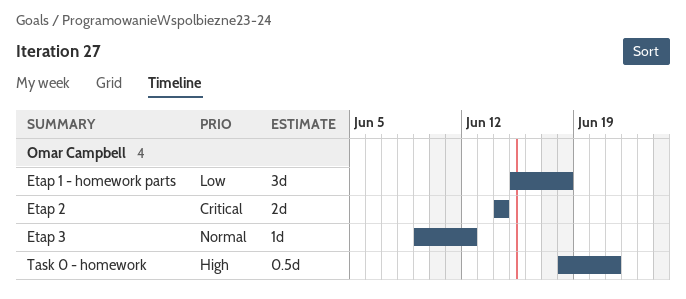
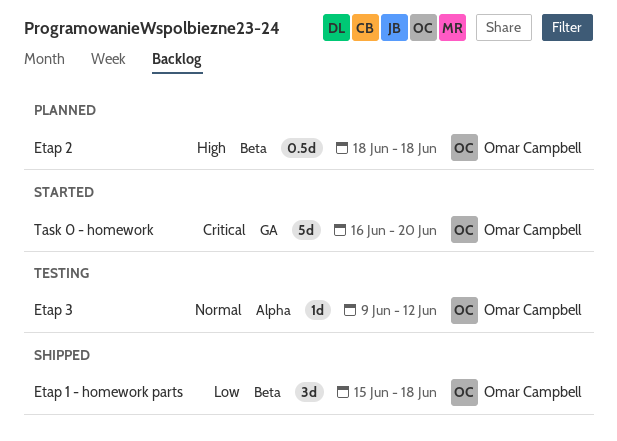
Etap 2, priority: Critical -> High
Etap 2, estimate: 2d -> 0.5d
Etap 2, start: Jun 14 -> Jun 18
Etap 2, due: Jun 14 -> Jun 18
Task 0 - homework, priority: High -> Critical
Task 0 - homework, estimate: 0.5d -> 5d
Task 0 - homework, start: Jun 18 -> Jun 16
Task 0 - homework, due: Jun 21 -> Jun 20

